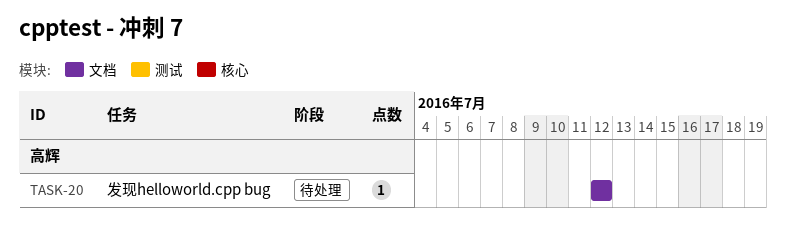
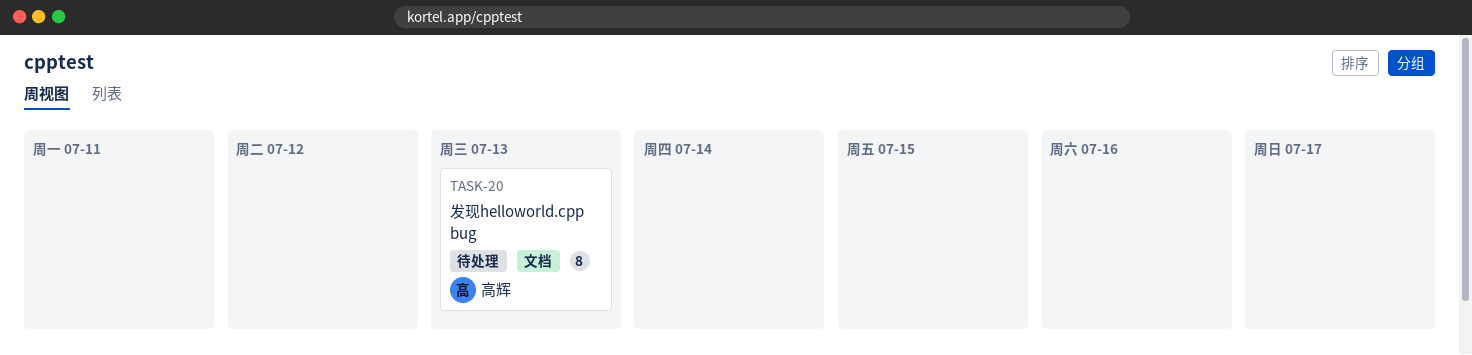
TASK-20, estimate: 1 -> 8
TASK-20, due: Jul 12 -> Jul 13

